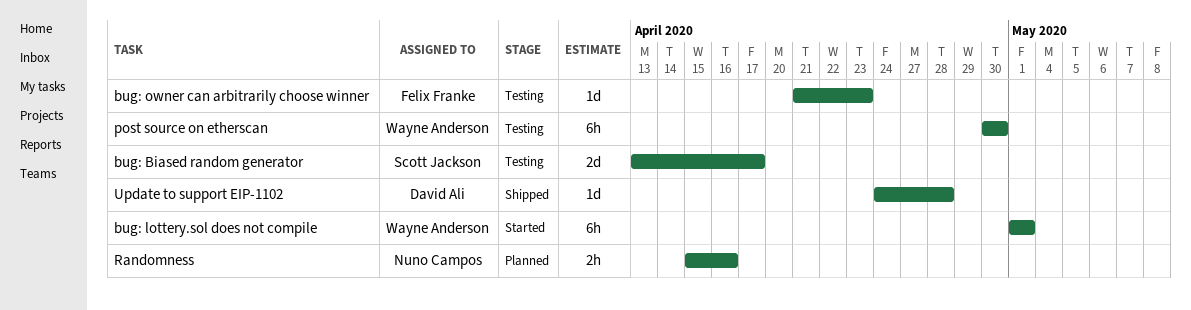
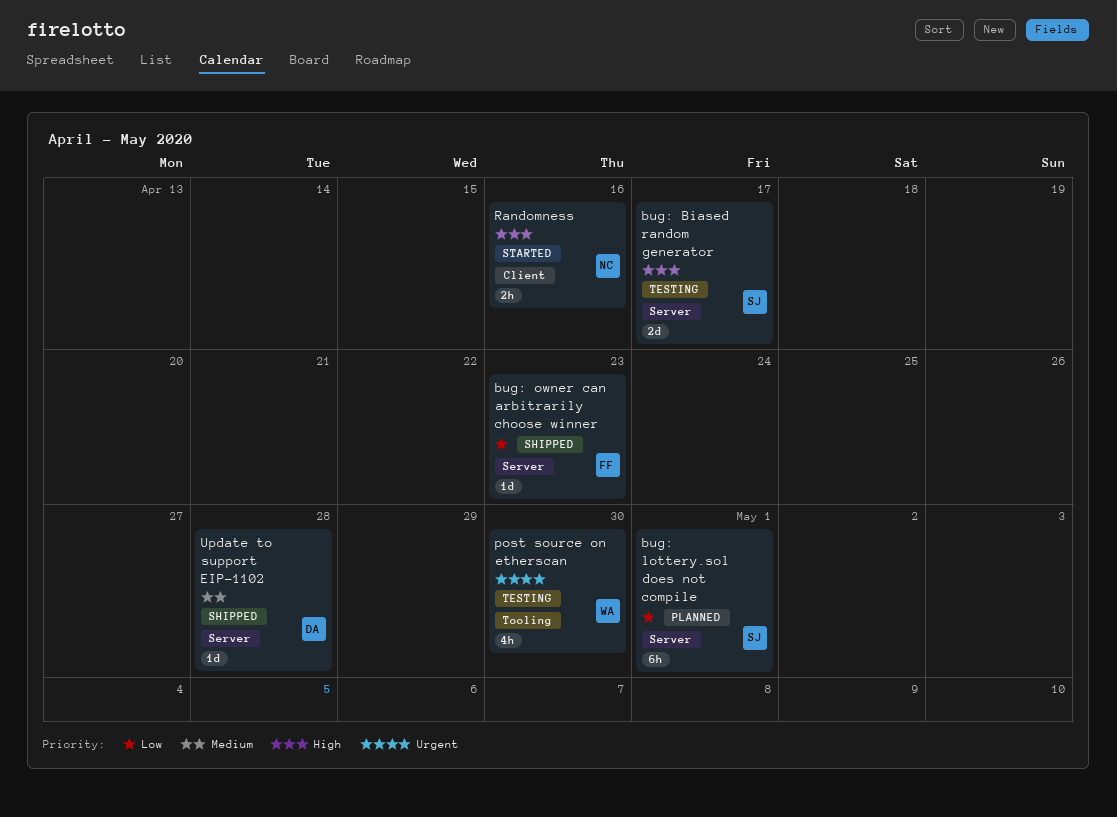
bug: lottery.sol does not compile, status: Started -> Planned
bug: lottery.sol does not compile, owner: Wayne Anderson -> Scott Jackson
bug: owner can arbitrarily choose winner, status: Testing -> Shipped
post source on etherscan, estimate: 6h -> 4h
Randomness, status: Planned -> Started

